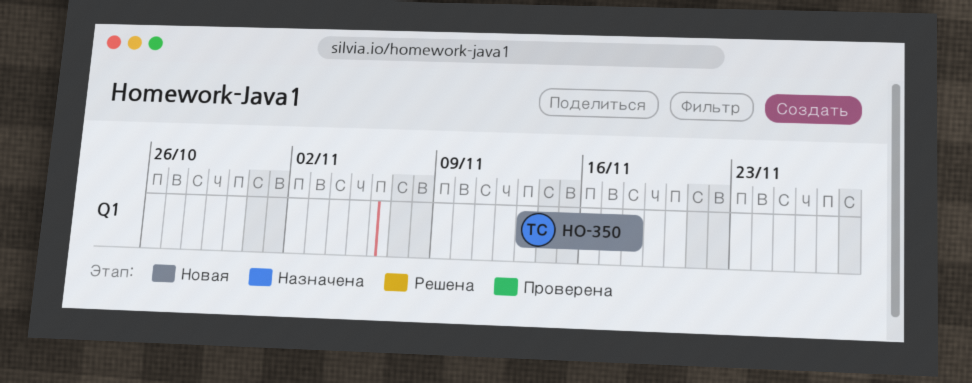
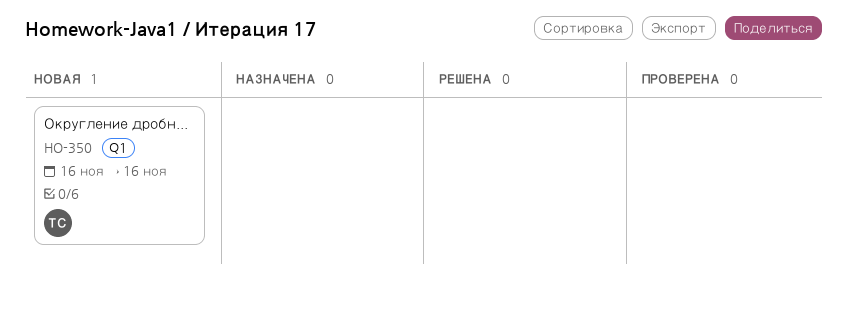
HO-350, start: Nov 13 -> Nov 16
HO-350, due: Nov 18 -> Nov 16

